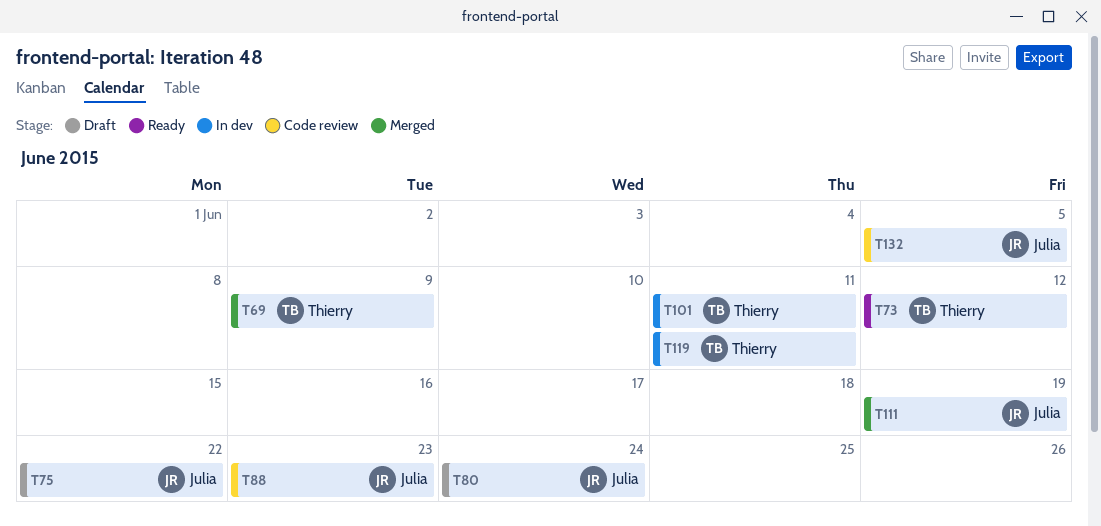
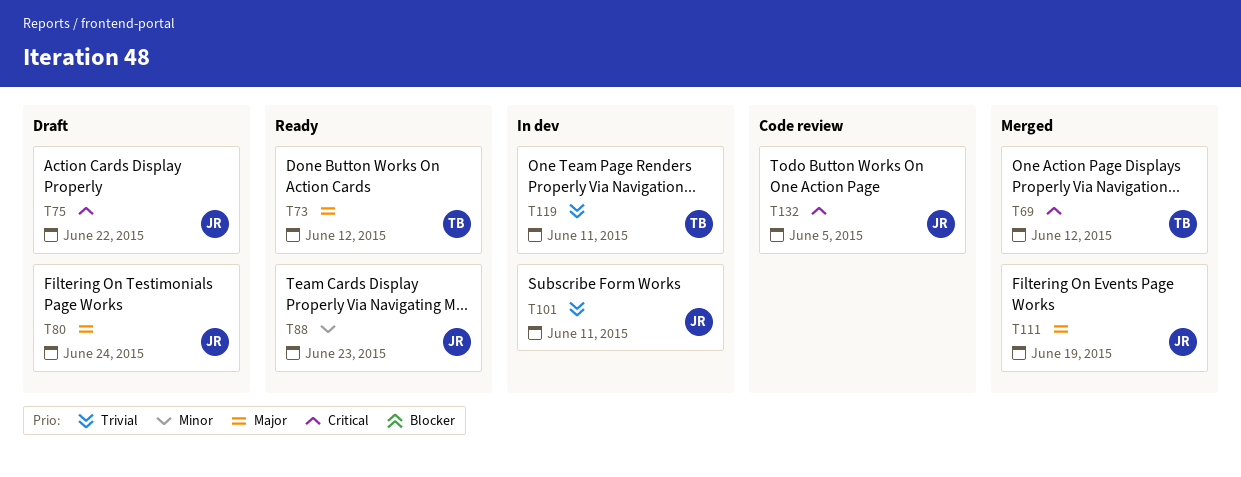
T69, due: Jun 9 -> Jun 12
T88, status: Code review -> Ready
T101, owner: Thierry -> Julia

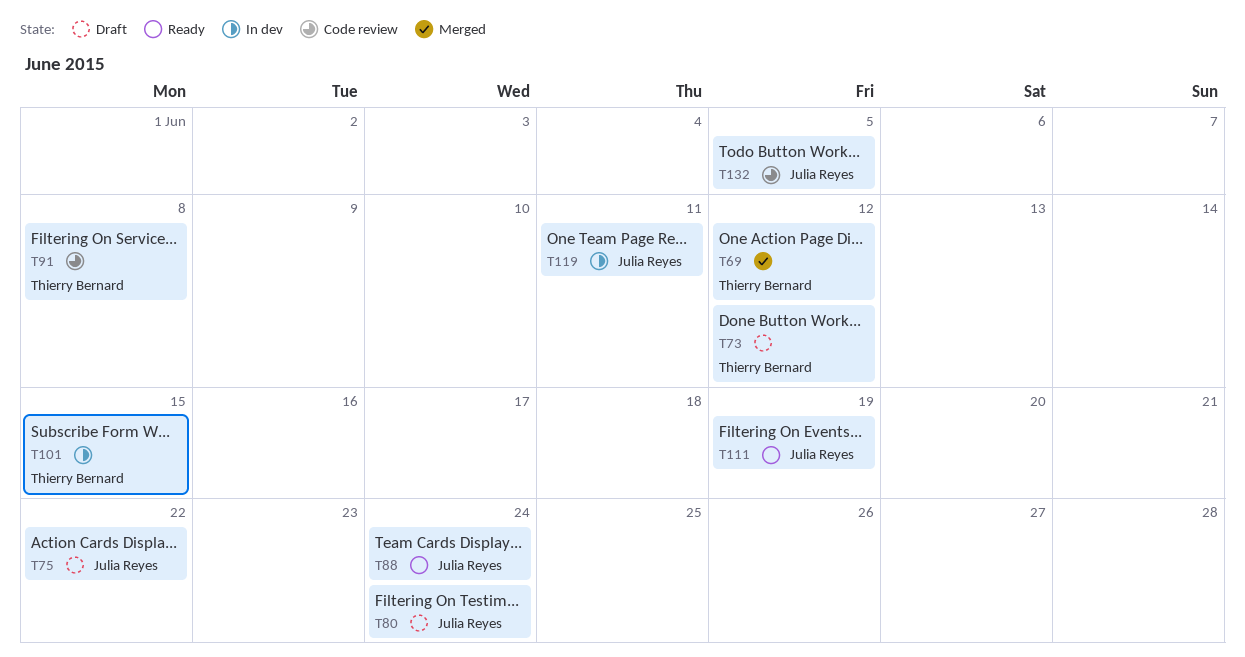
T73, status: Ready -> Draft
T88, due: Jun 23 -> Jun 24
T91: none -> present
T101, owner: Julia Reyes -> Thierry Bernard
T101, due: Jun 11 -> Jun 15
T111, status: Merged -> Ready
T119, owner: Thierry Bernard -> Julia Reyes

